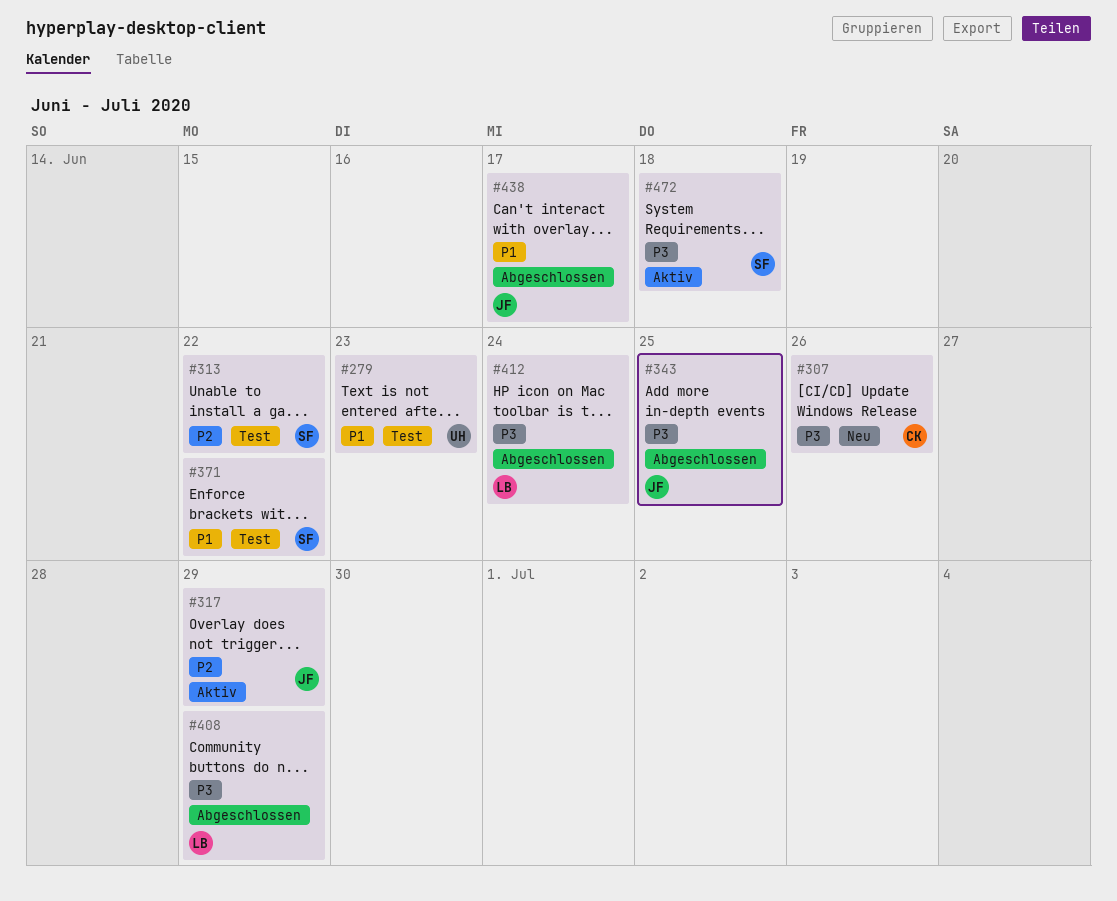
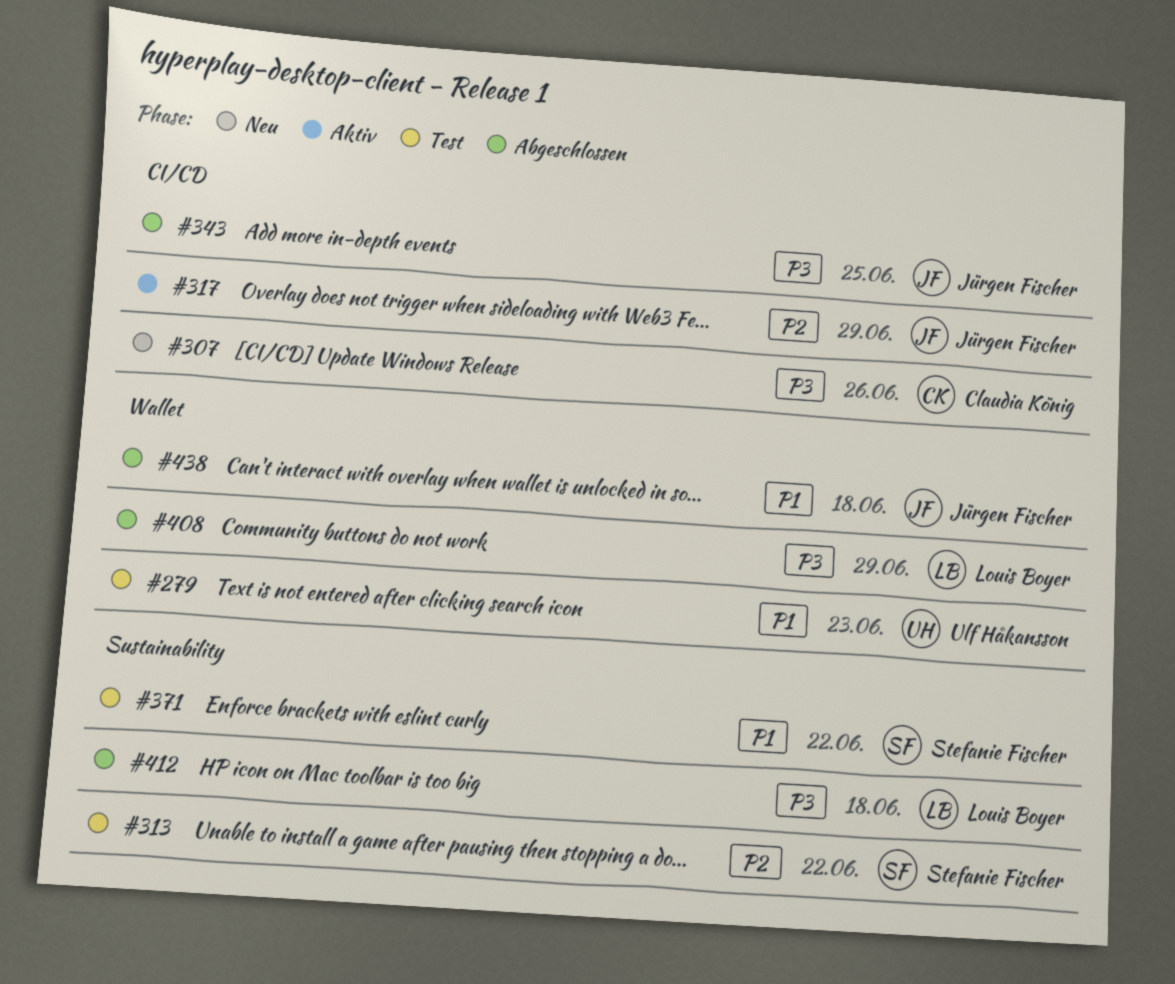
#412, due: Jun 24 -> Jun 18
#438, due: Jun 17 -> Jun 18
#472: present -> none

